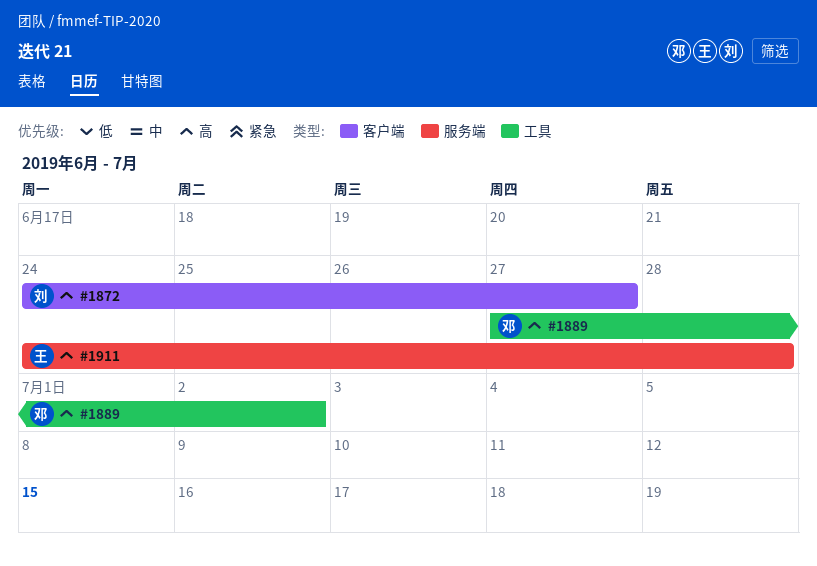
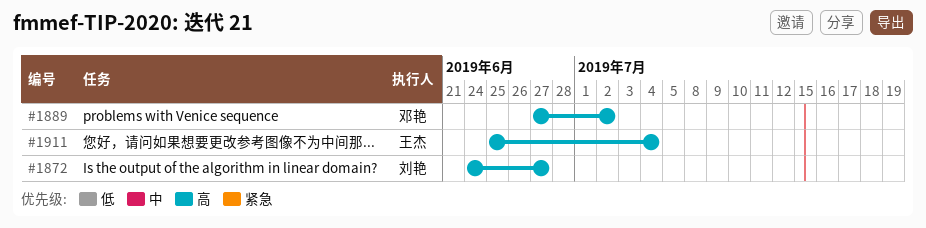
#1911, start: Jun 24 -> Jun 25
#1911, due: Jun 28 -> Jul 4

